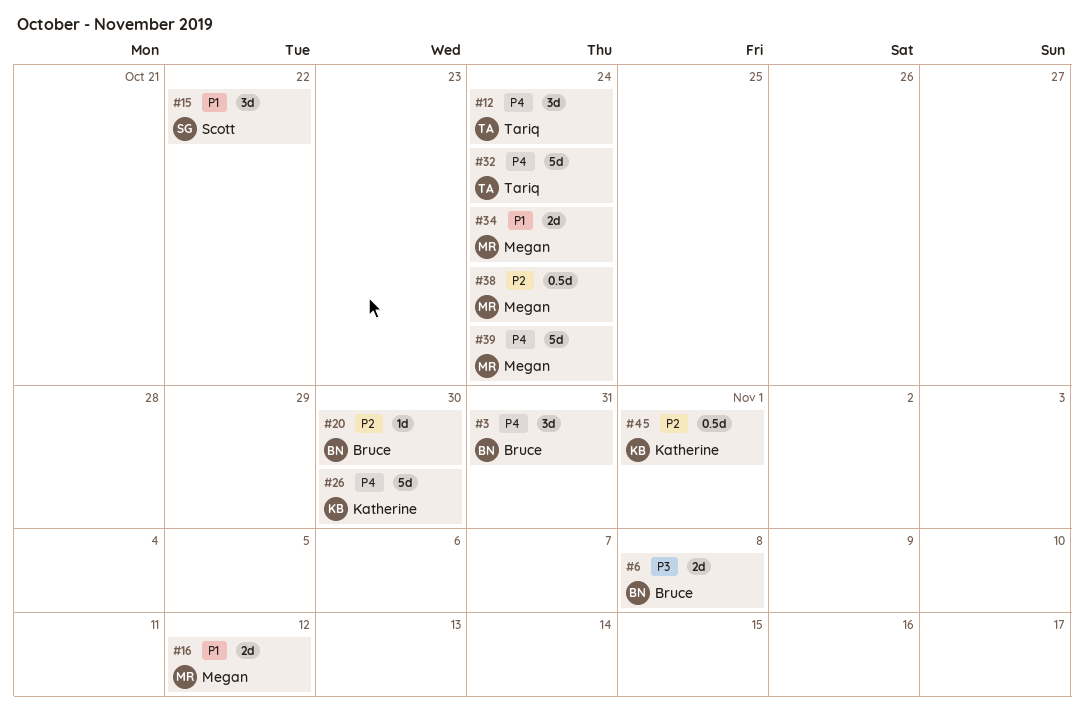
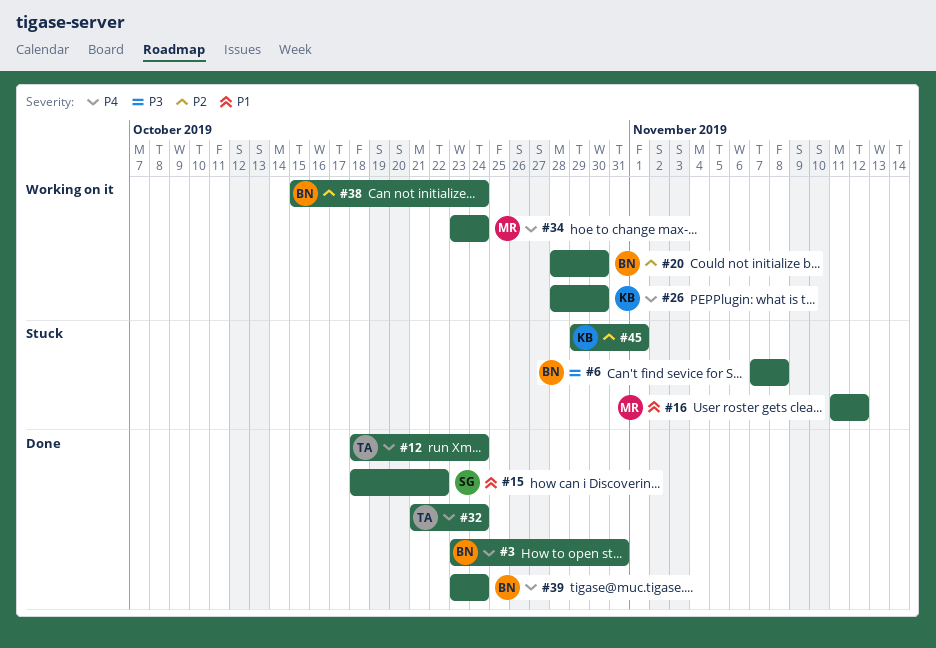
#34, priority: P1 -> P4
#38, owner: Megan -> Bruce
#39, owner: Megan -> Bruce

